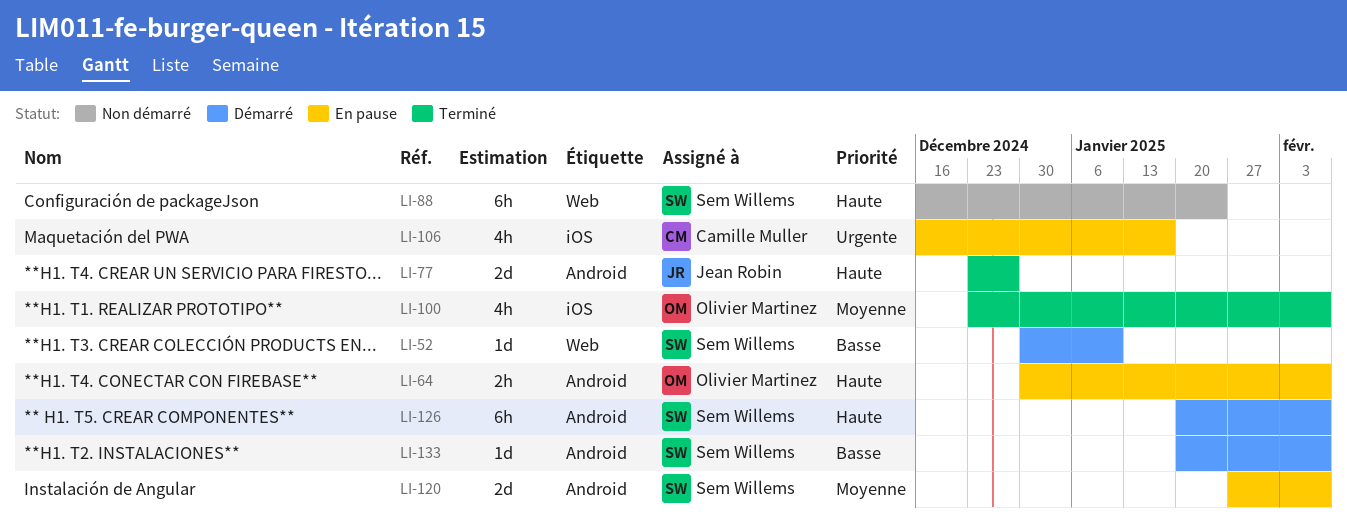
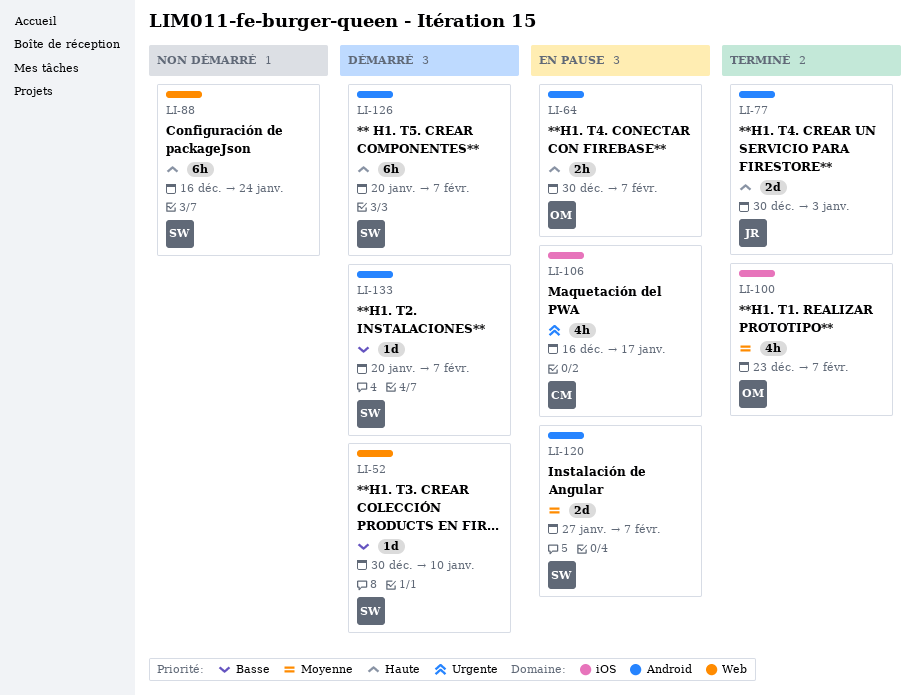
LI-77, start: Dec 23 -> Dec 30
LI-77, due: Dec 27 -> Jan 3

